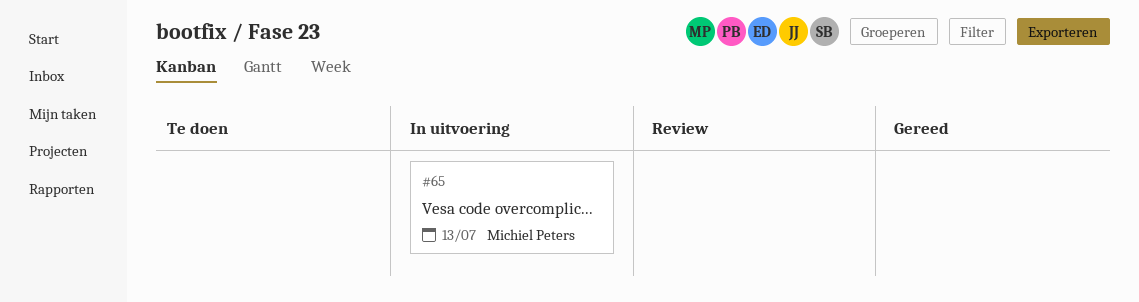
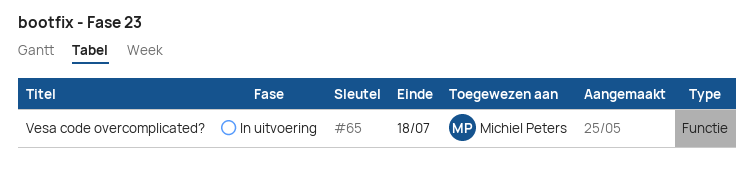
#65, due: Jul 13 -> Jul 18

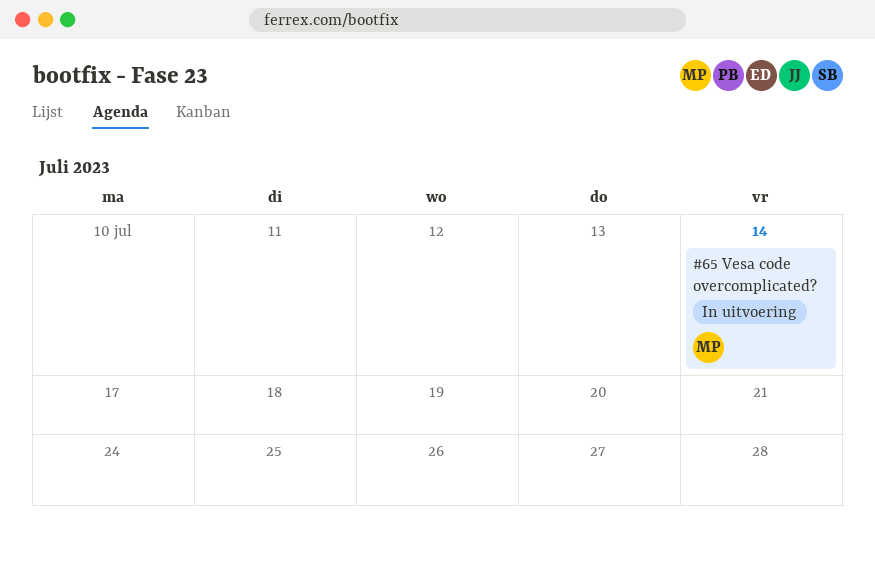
#65, due: Jul 18 -> Jul 14

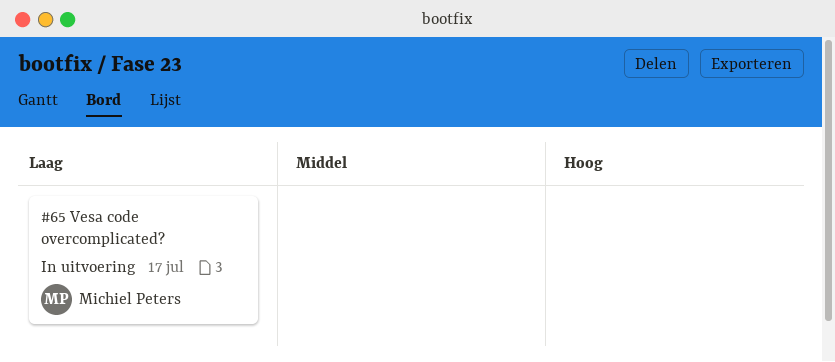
#65, due: Jul 14 -> Jul 17

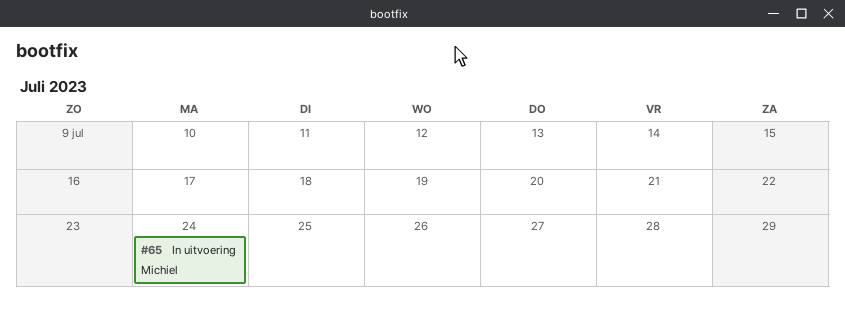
#65, due: Jul 17 -> Jul 24

